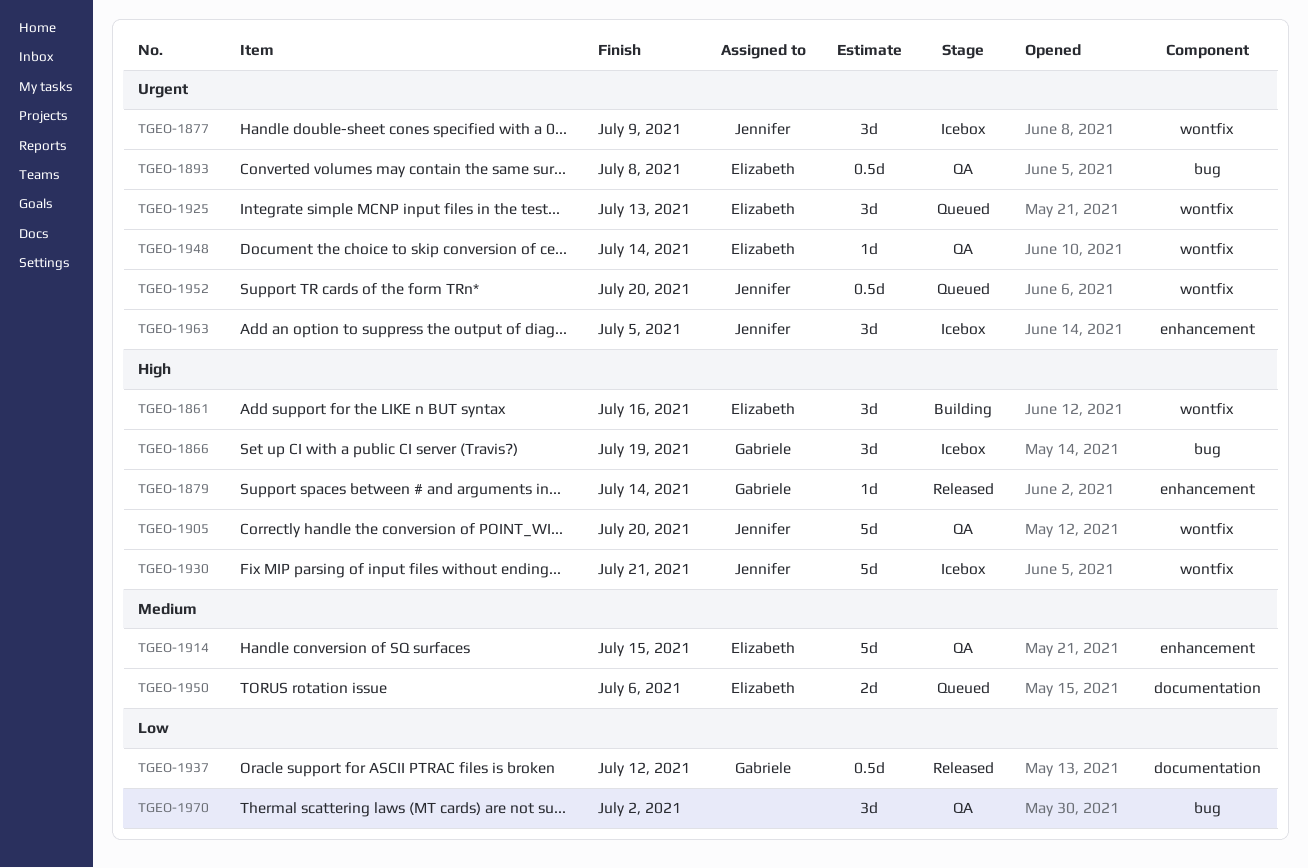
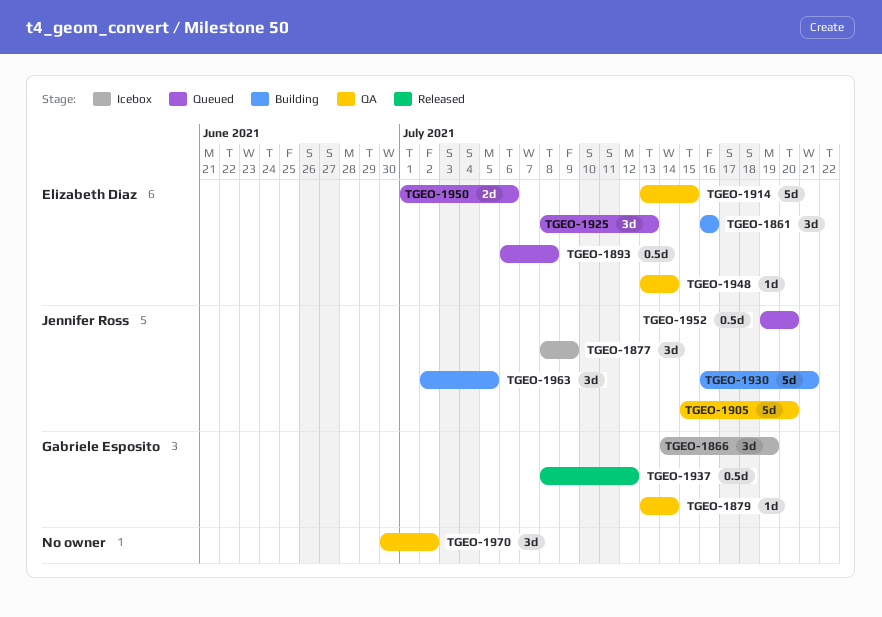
TGEO-1879, status: Released -> QA
TGEO-1893, status: QA -> Queued
TGEO-1930, status: Icebox -> Building
TGEO-1963, status: Icebox -> Building

